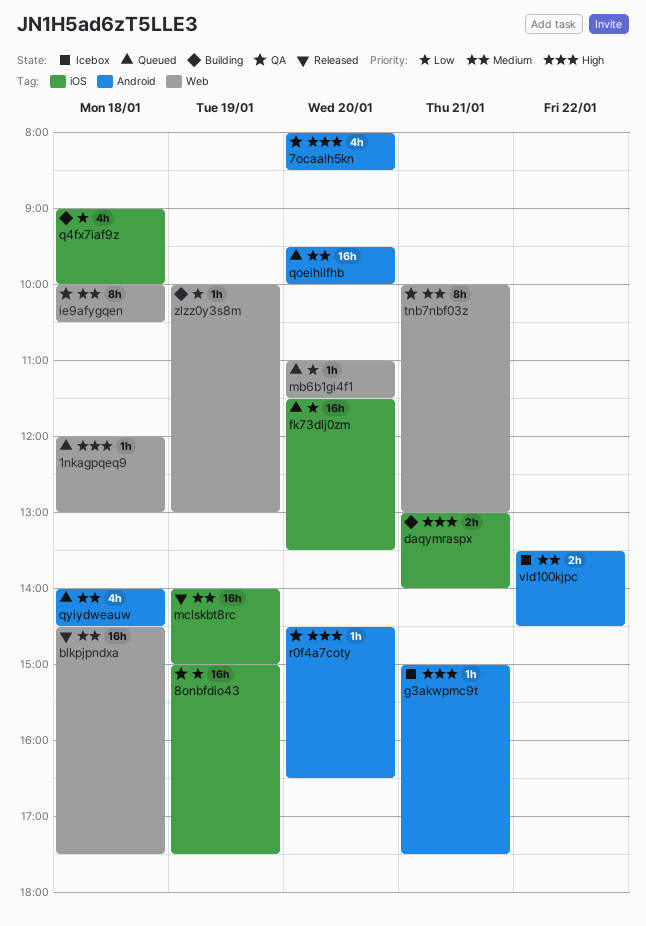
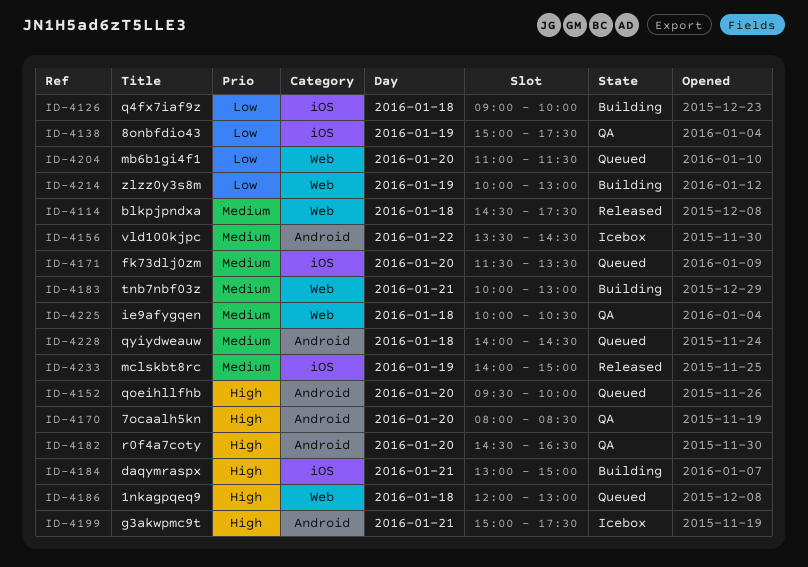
daqymraspx, ends: 14:00 -> 15:00
fk73dlj0zm, priority: Low -> Medium
qoeihllfhb, priority: Medium -> High
tnb7nbf03z, status: QA -> Building

